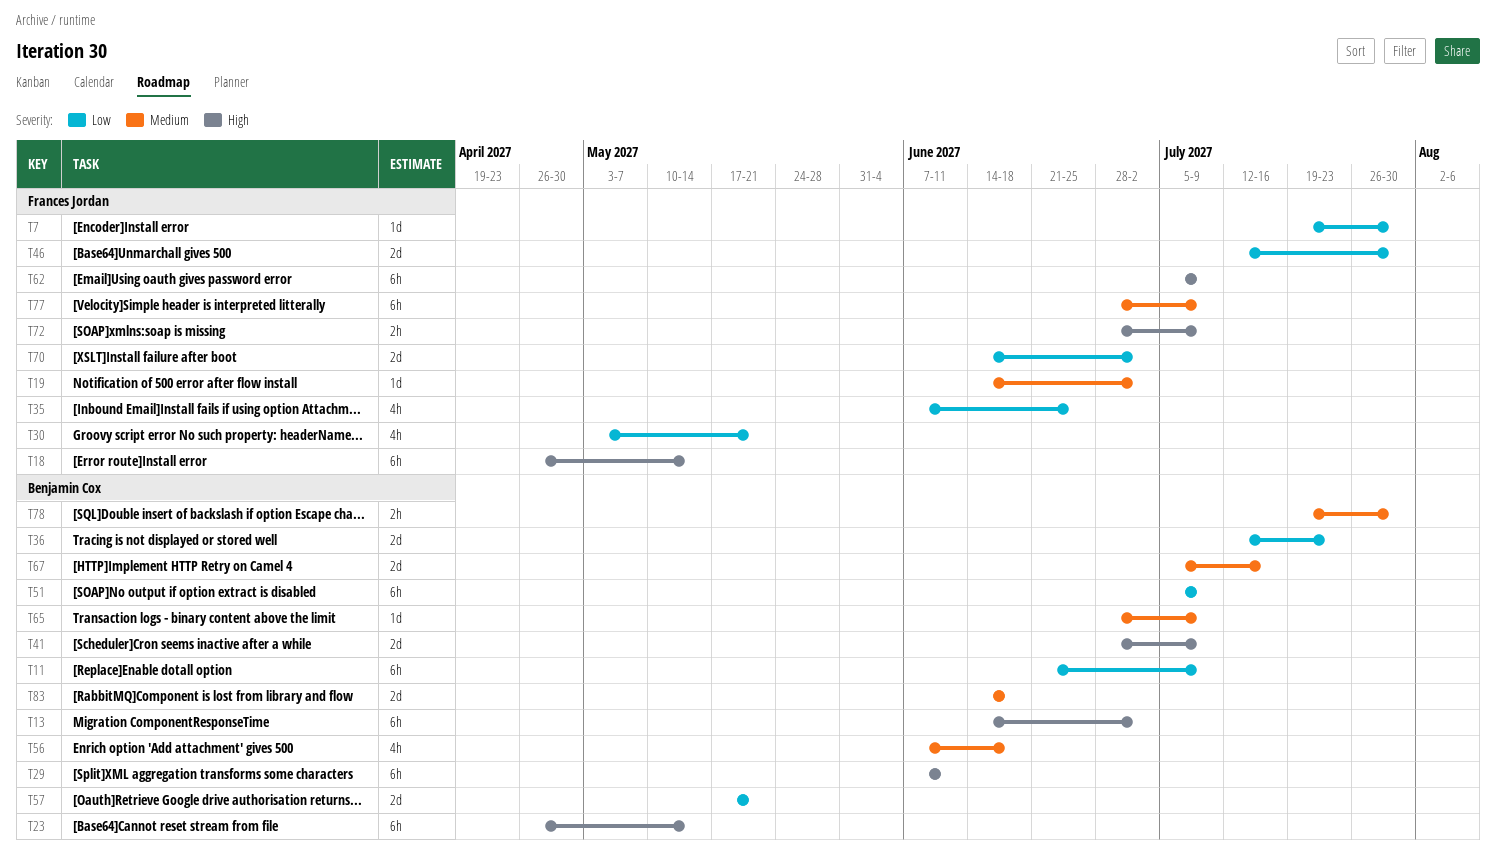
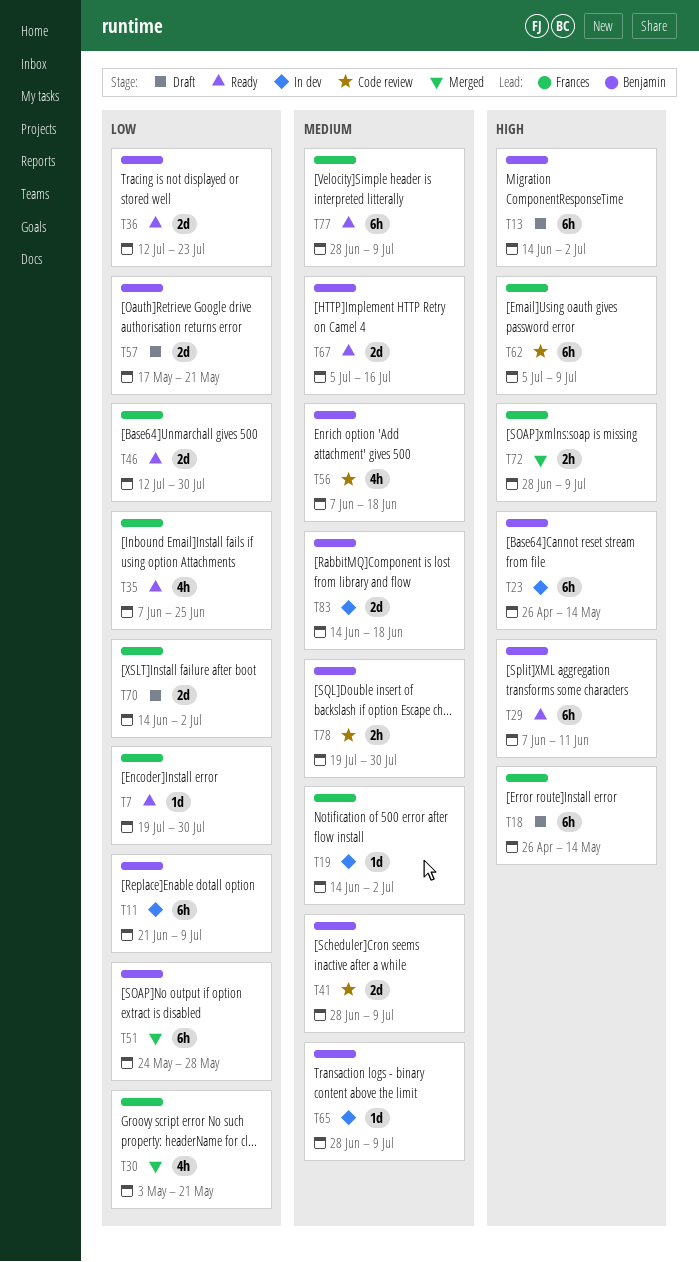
T41, priority: High -> Medium
T51, start: Jul 5 -> May 24
T51, due: Jul 9 -> May 28

